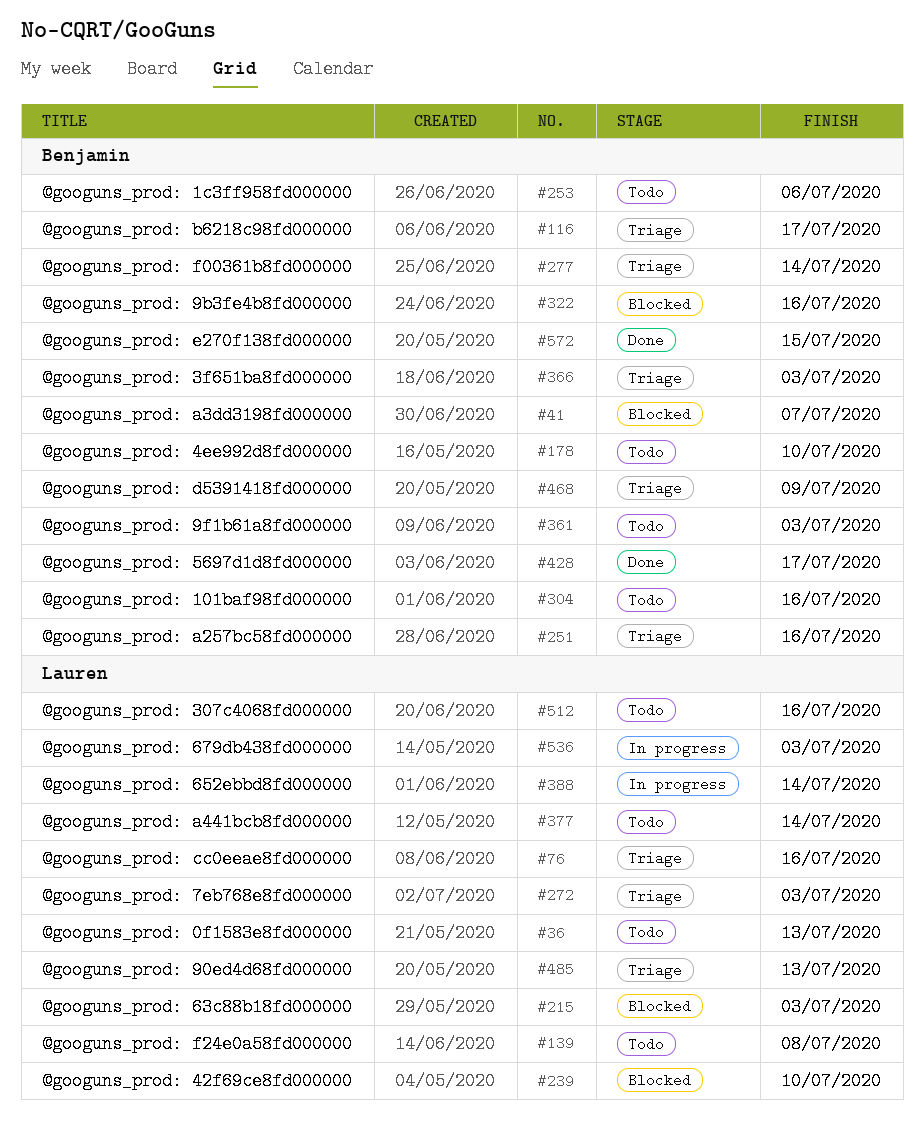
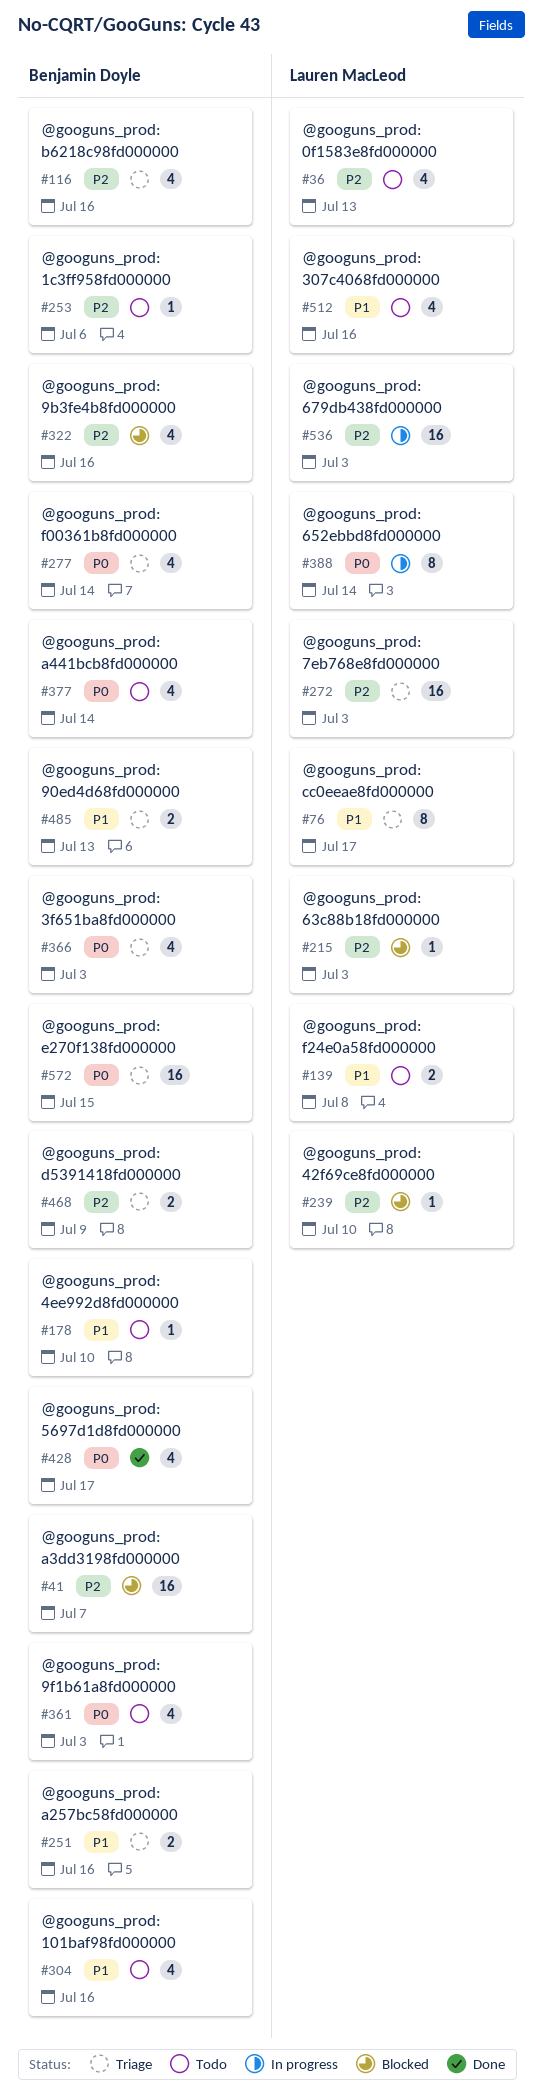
#76, due: Jul 16 -> Jul 17
#116, due: Jul 17 -> Jul 16
#377, owner: Lauren MacLeod -> Benjamin Doyle
#485, owner: Lauren MacLeod -> Benjamin Doyle
#572, status: Done -> Triage

